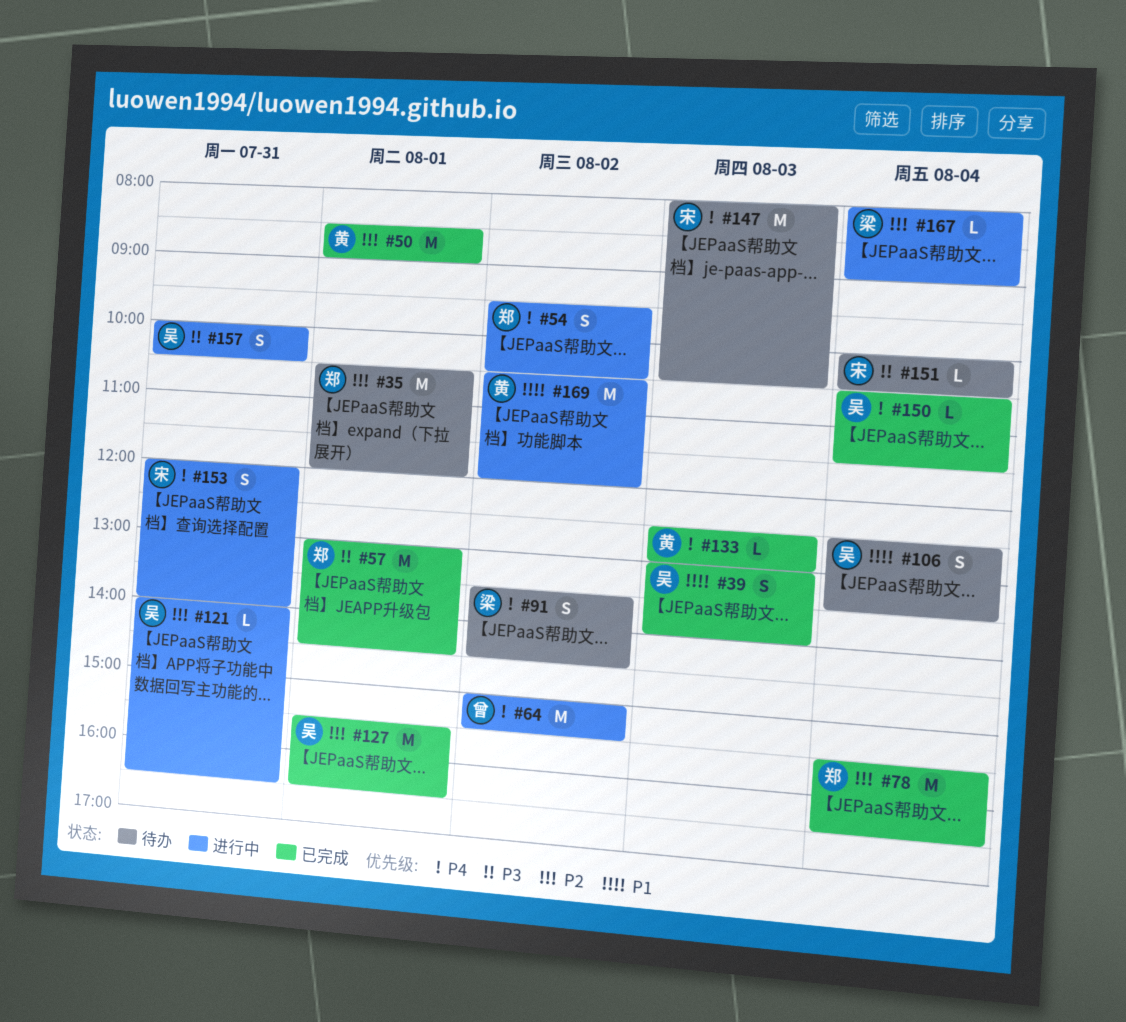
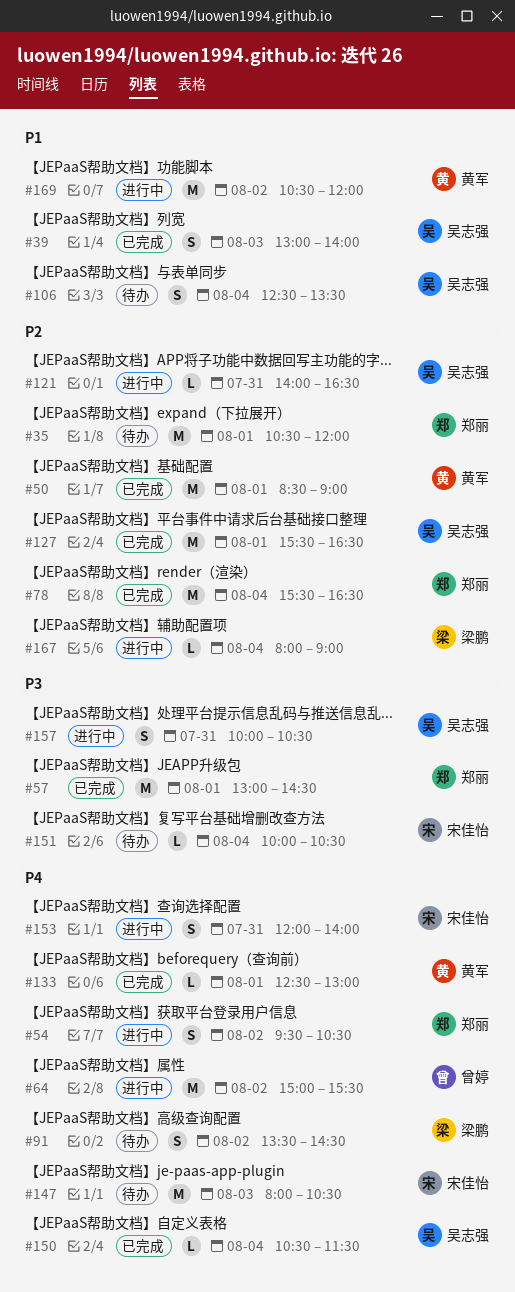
#133, day: Aug 3 -> Aug 1

